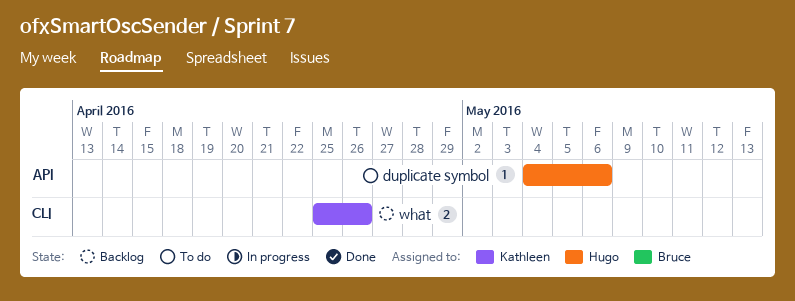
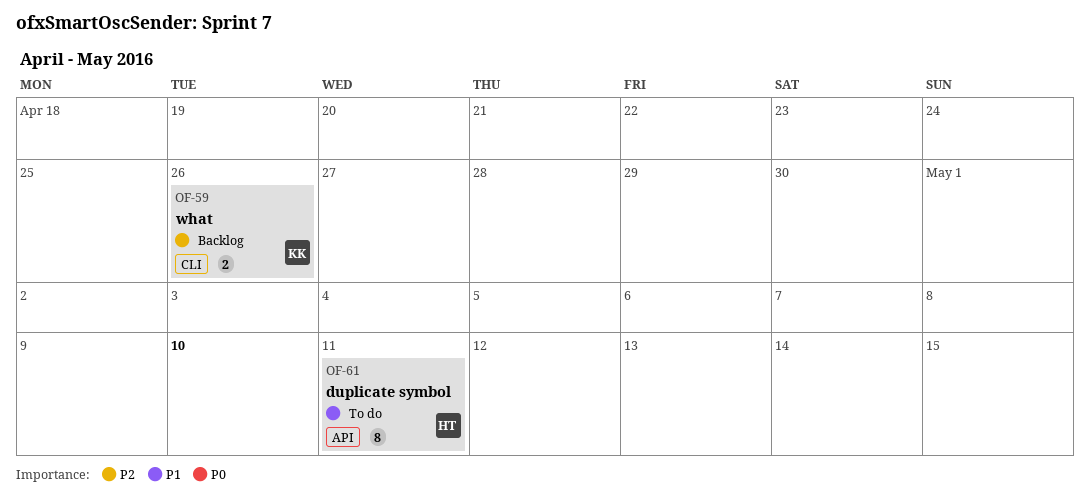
duplicate symbol, estimate: 1 -> 8
duplicate symbol, due: May 6 -> May 11

